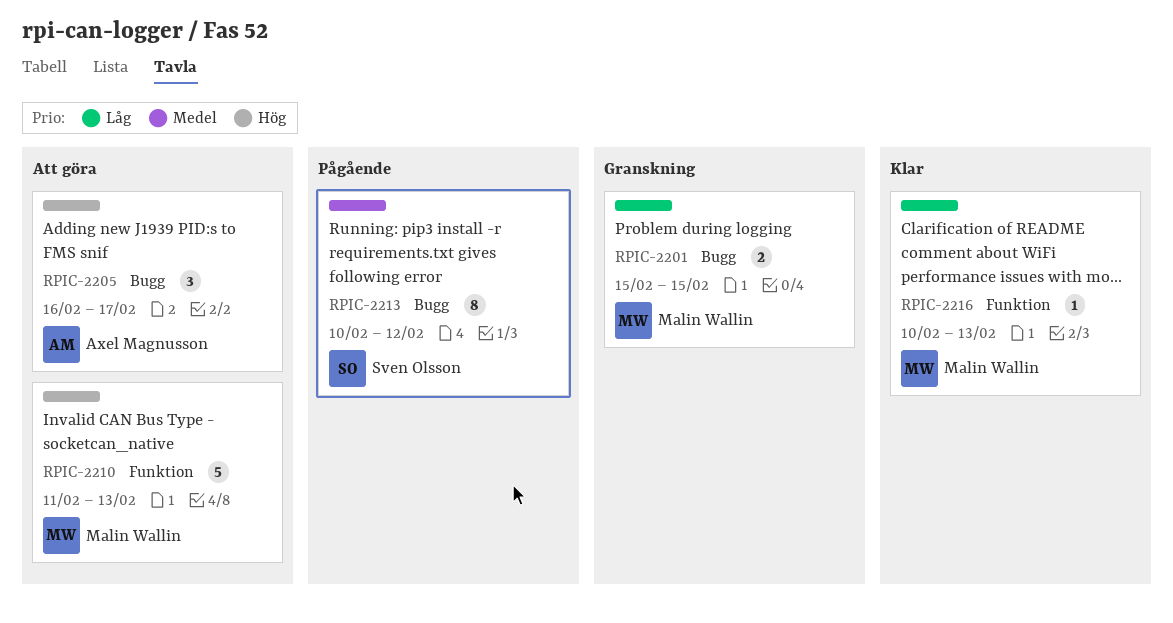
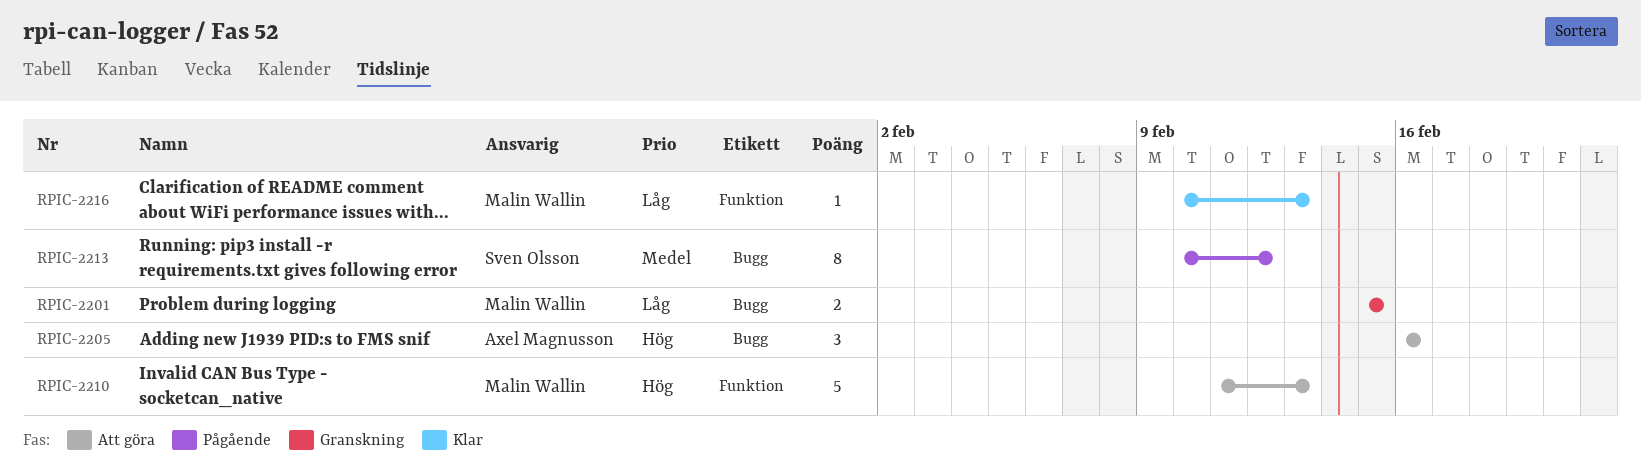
RPIC-2205, due: Feb 17 -> Feb 16

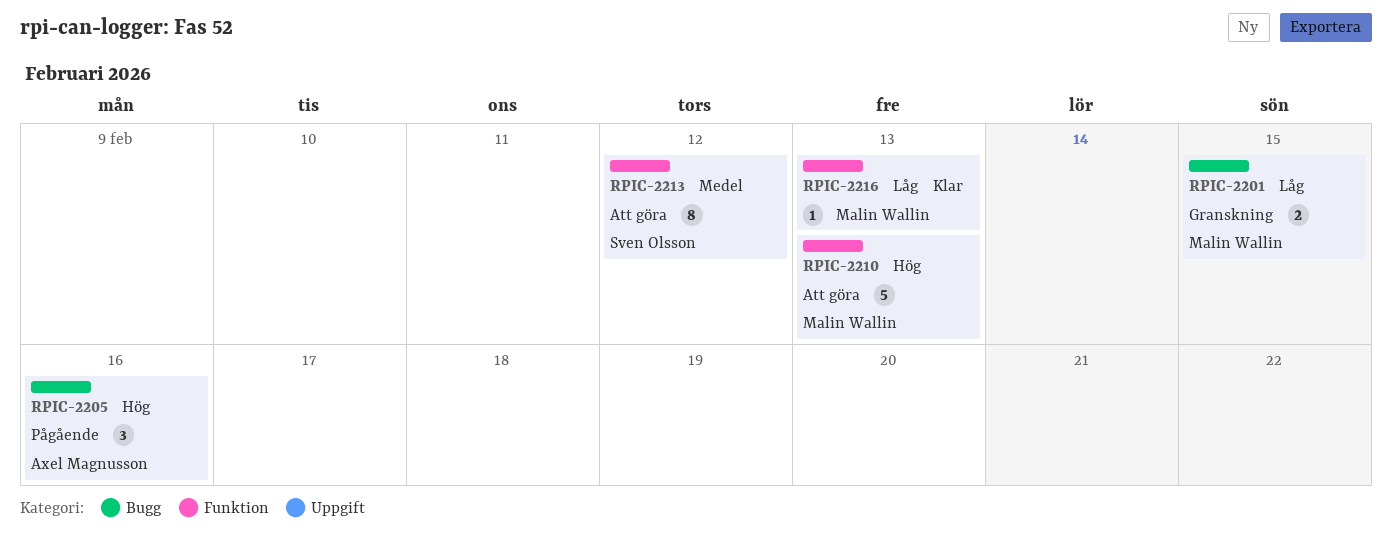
RPIC-2205, status: Att göra -> Pågående
RPIC-2213, status: Pågående -> Att göra
RPIC-2213, label: Bugg -> Funktion

